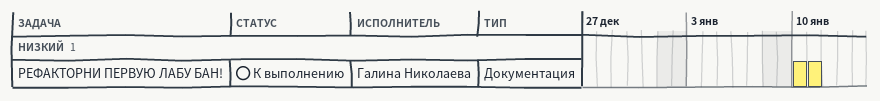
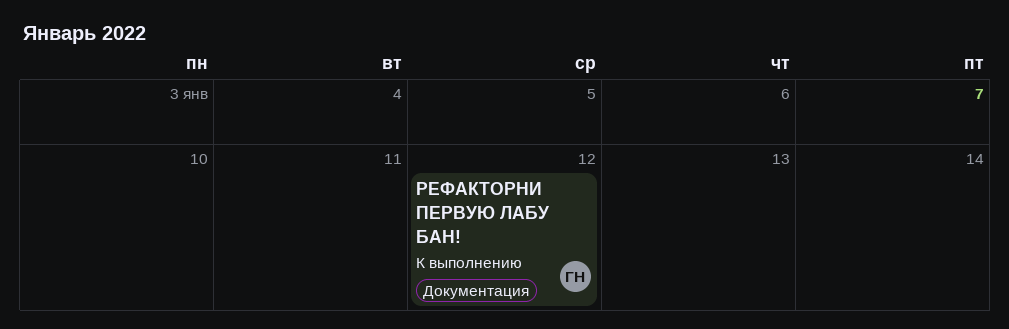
РЕФАКТОРНИ ПЕРВУЮ ЛАБУ БАН!, due: Jan 11 -> Jan 12

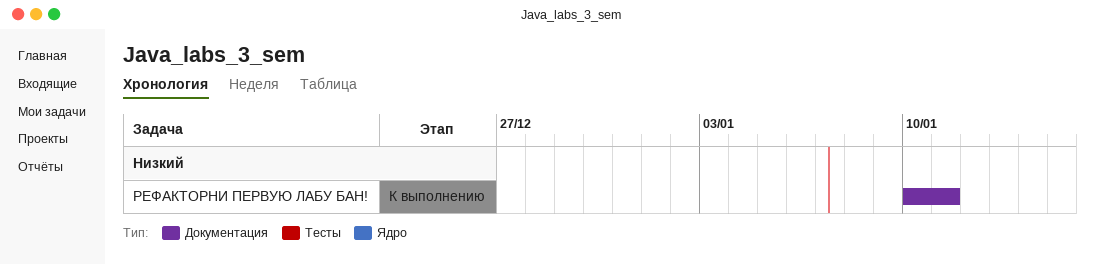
РЕФАКТОРНИ ПЕРВУЮ ЛАБУ БАН!, due: Jan 12 -> Jan 11

